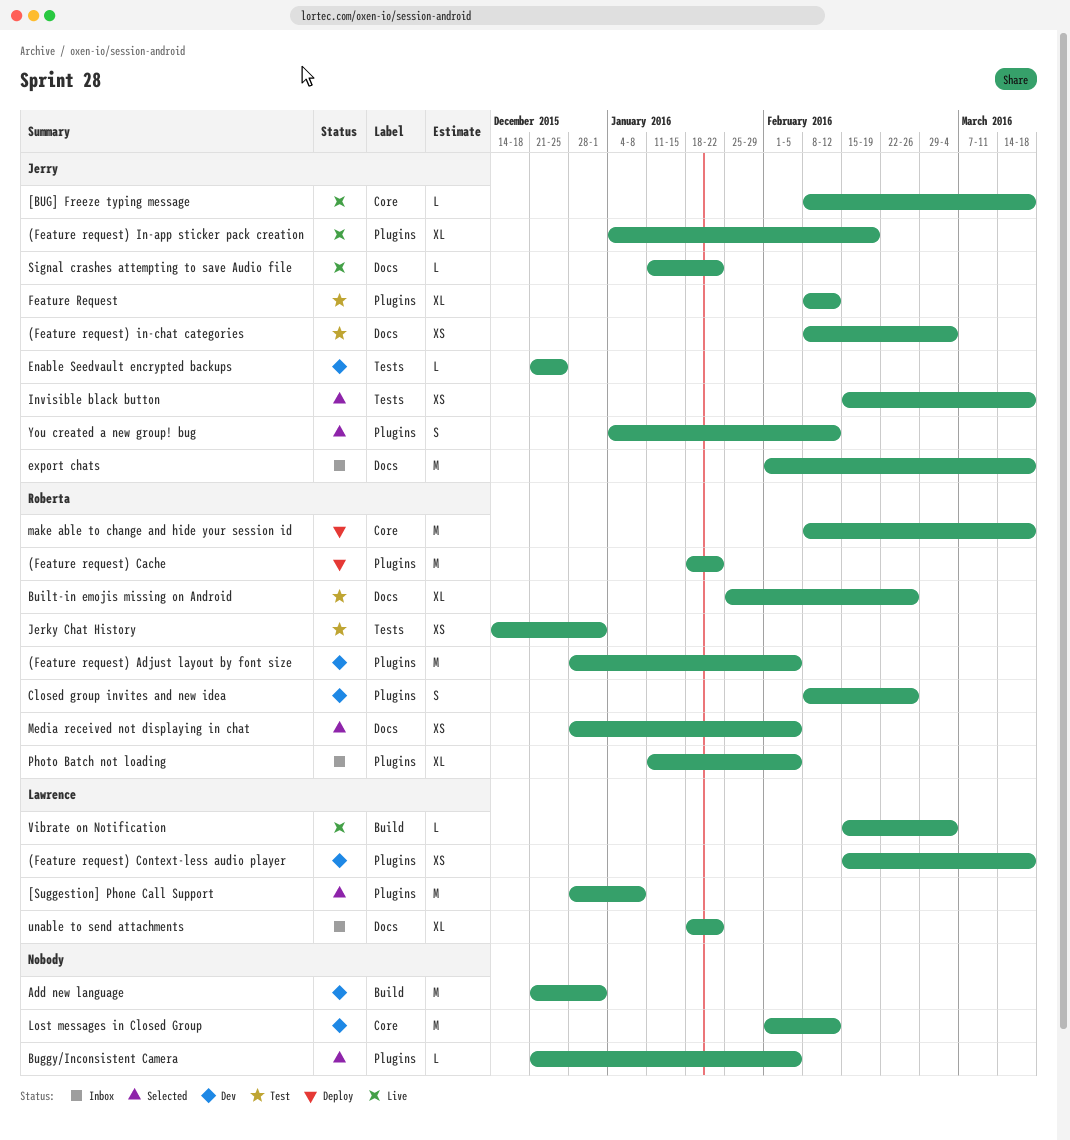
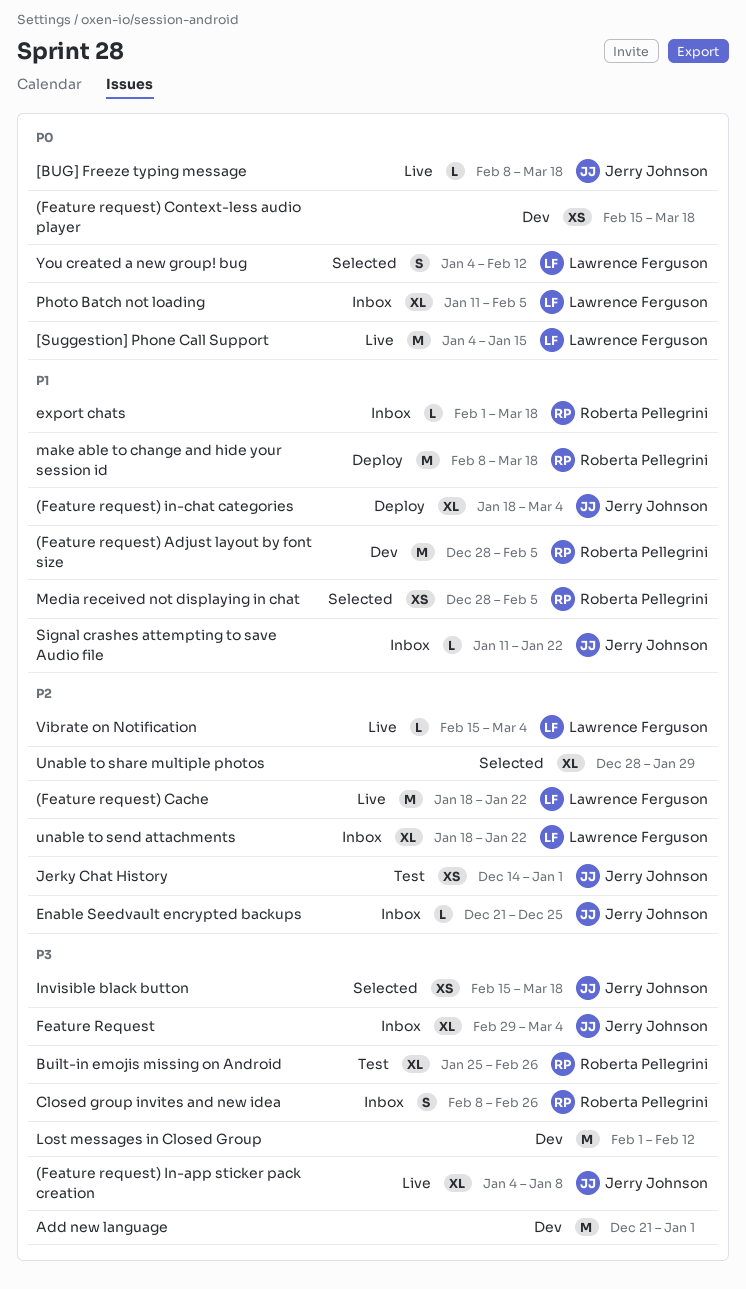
(Feature request) Cache, status: Deploy -> Live
(Feature request) Cache, owner: Roberta Pellegrini -> Lawrence Ferguson
(Feature request) Context-less audio player, owner: Lawrence Ferguson -> none
(Feature request) In-app sticker pack creation, due: Feb 19 -> Jan 8
(Feature request) in-chat categories, status: Test -> Deploy
(Feature request) in-chat categories, estimate: XS -> XL
(Feature request) in-chat categories, start: Feb 8 -> Jan 18
[Suggestion] Phone Call Support, status: Selected -> Live
[Suggestion] Phone Call Support, start: Dec 28 -> Jan 4
[Suggestion] Phone Call Support, due: Jan 8 -> Jan 15
Buggy/Inconsistent Camera: present -> none
Closed group invites and new idea, status: Dev -> Inbox
Enable Seedvault encrypted backups, status: Dev -> Inbox
export chats, owner: Jerry Johnson -> Roberta Pellegrini
export chats, estimate: M -> L
Feature Request, status: Test -> Inbox
Feature Request, start: Feb 8 -> Feb 29
Feature Request, due: Feb 12 -> Mar 4
Jerky Chat History, owner: Roberta Pellegrini -> Jerry Johnson
Photo Batch not loading, owner: Roberta Pellegrini -> Lawrence Ferguson
Signal crashes attempting to save Audio file, status: Live -> Inbox
Unable to share multiple photos: none -> present
You created a new group! bug, owner: Jerry Johnson -> Lawrence Ferguson

